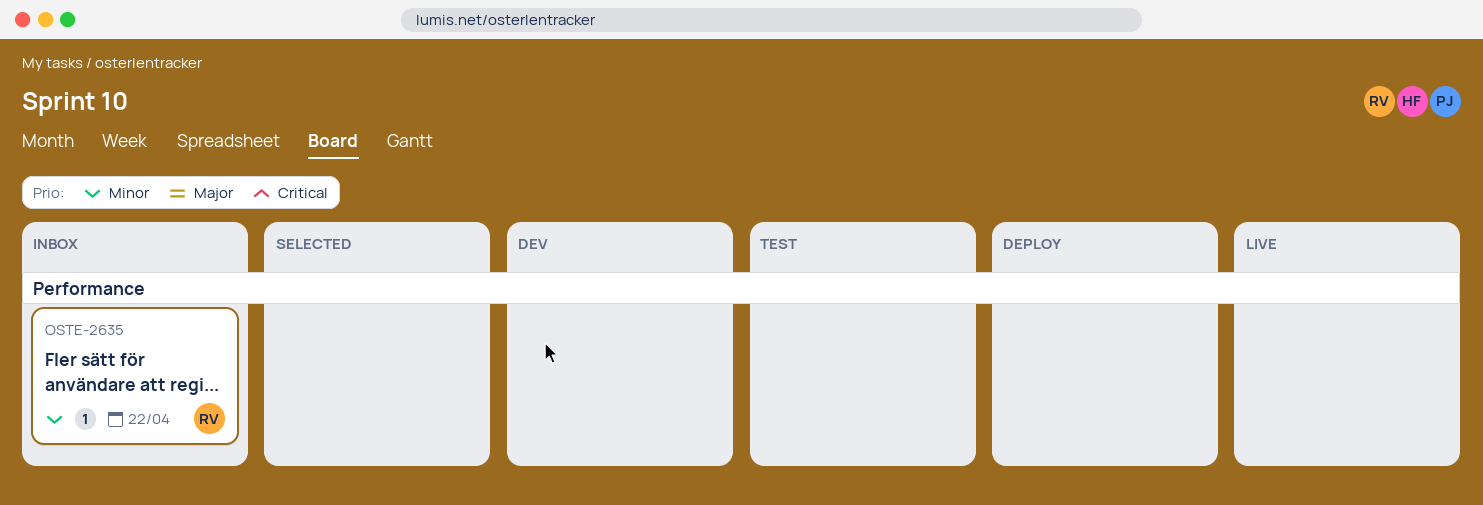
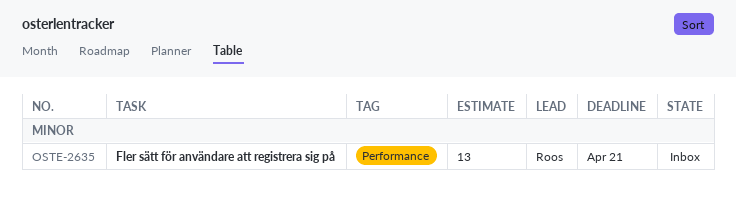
OSTE-2635, estimate: 1 -> 13
OSTE-2635, due: Apr 22 -> Apr 21

